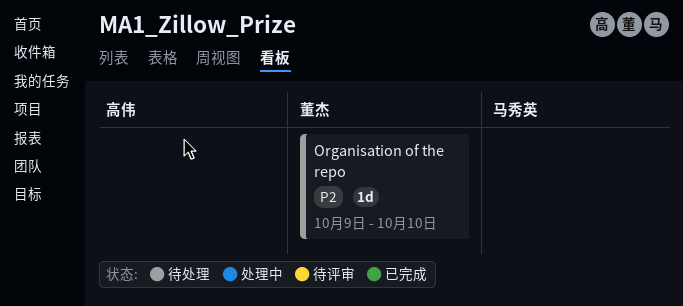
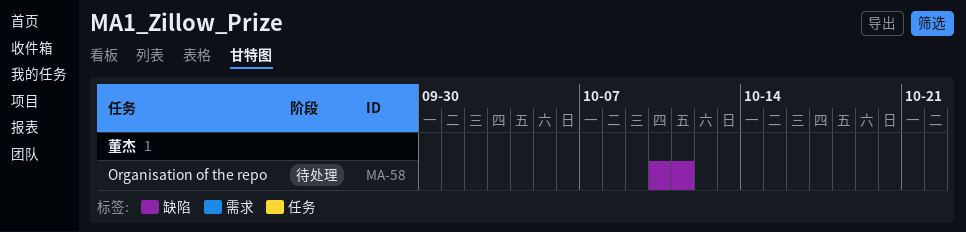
Organisation of the repo, start: Oct 9 -> Oct 10
Organisation of the repo, due: Oct 10 -> Oct 11

